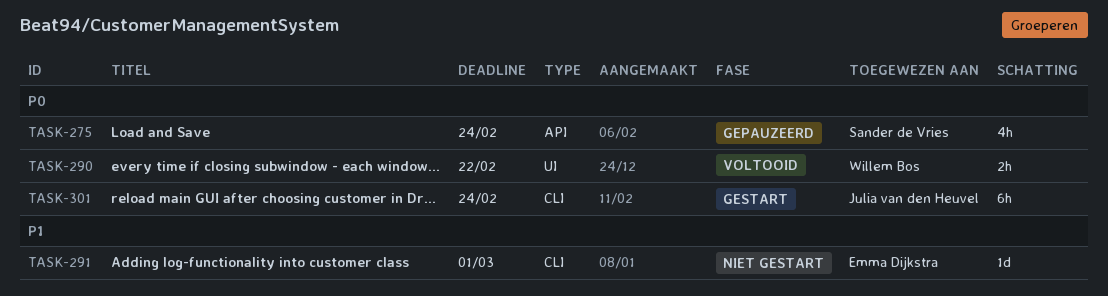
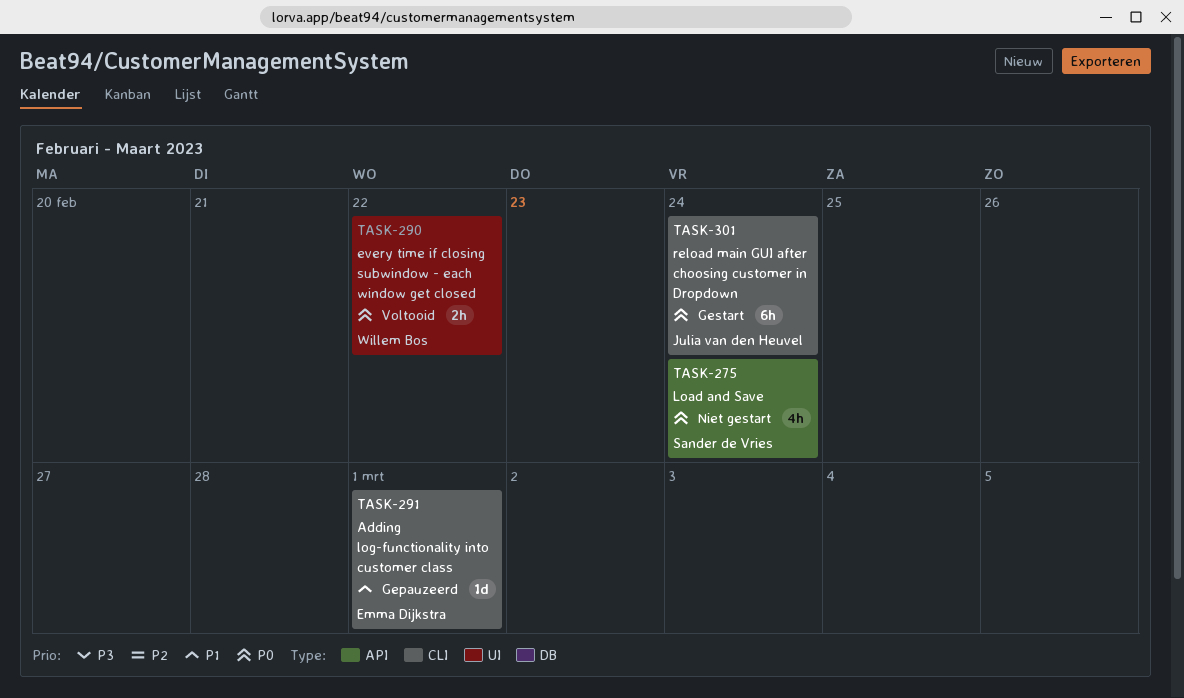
TASK-275, status: Gepauzeerd -> Niet gestart
TASK-291, status: Niet gestart -> Gepauzeerd

